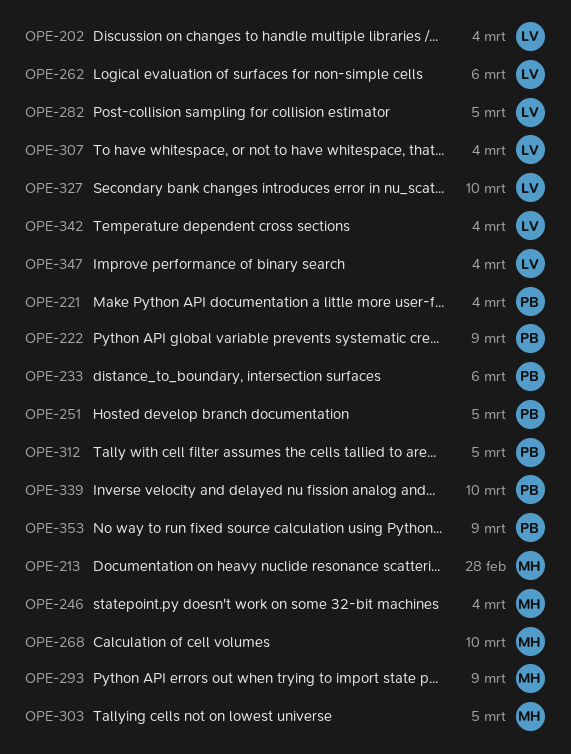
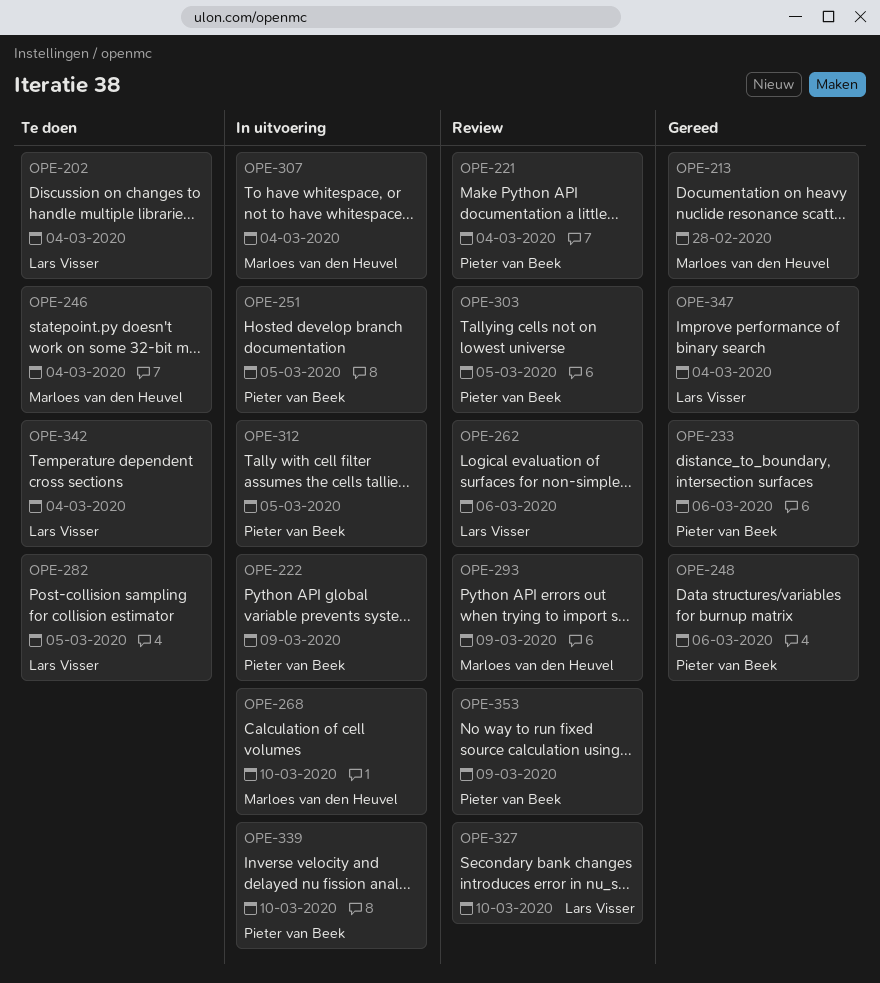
OPE-248: none -> present
OPE-303, owner: Marloes van den Heuvel -> Pieter van Beek
OPE-307, owner: Lars Visser -> Marloes van den Heuvel

